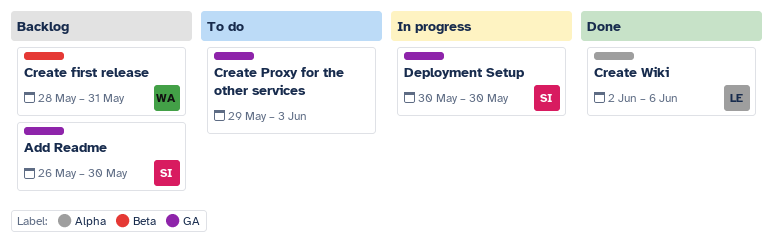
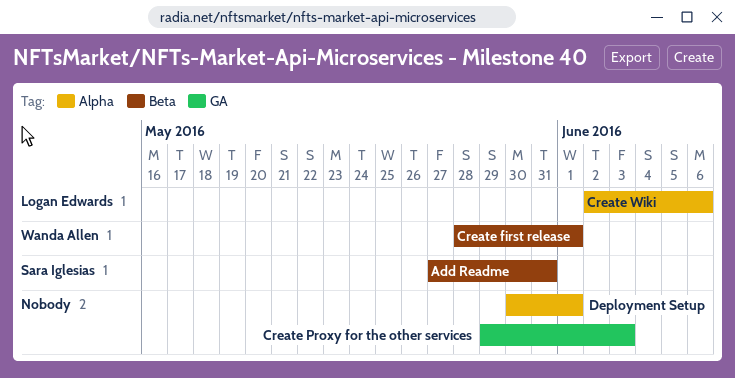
Add Readme, label: GA -> Beta
Add Readme, start: May 26 -> May 27
Add Readme, due: May 30 -> May 31
Create first release, due: May 31 -> Jun 1
Deployment Setup, owner: Sara Iglesias -> none
Deployment Setup, label: GA -> Alpha
Deployment Setup, due: May 30 -> Jun 1

